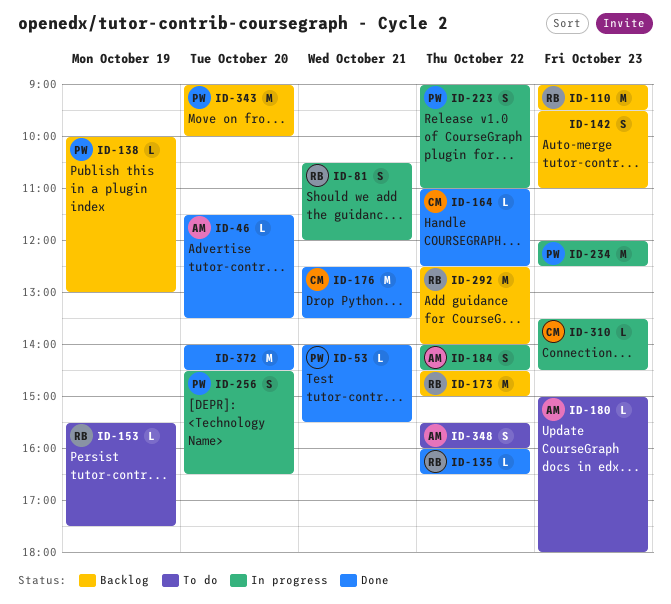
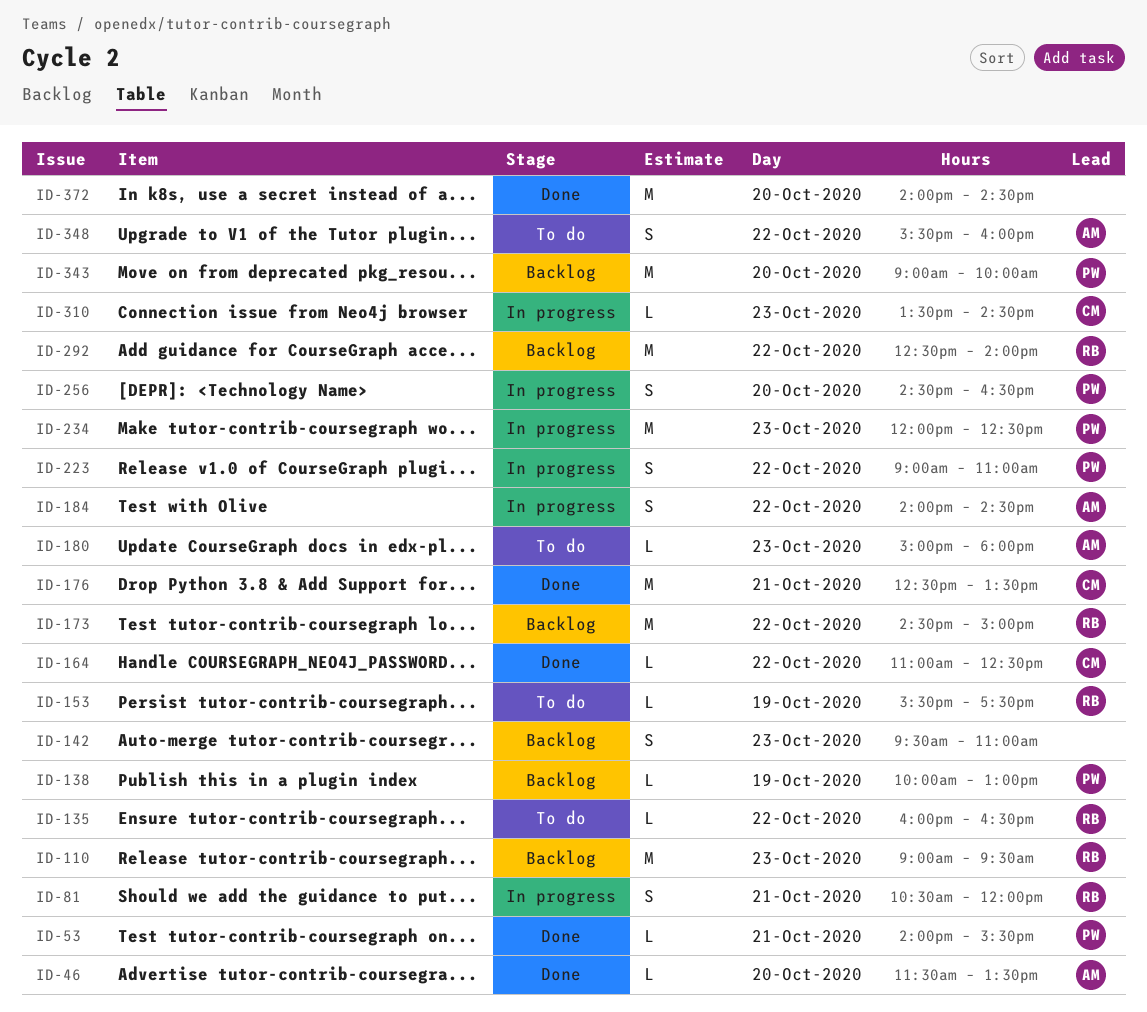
ID-135, status: Done -> To do

